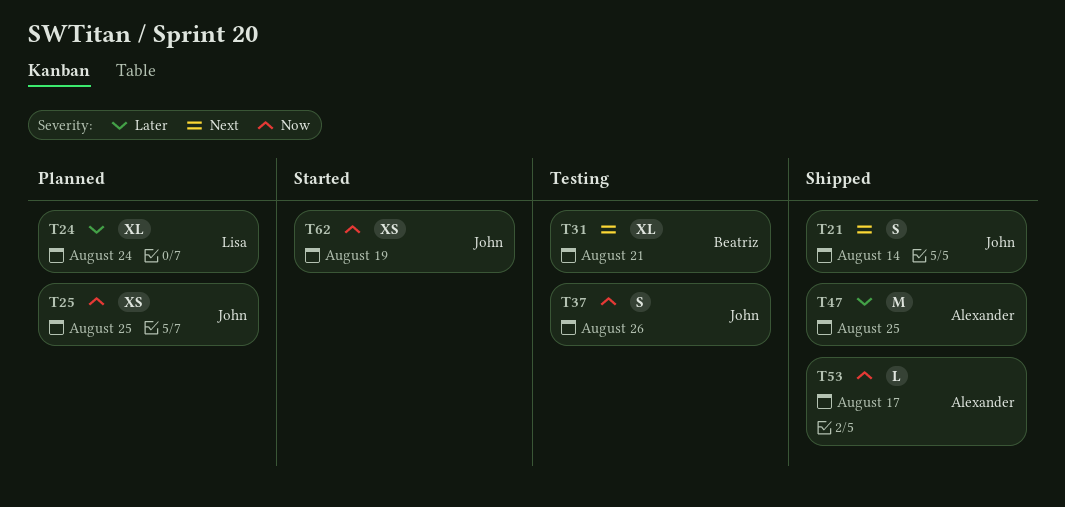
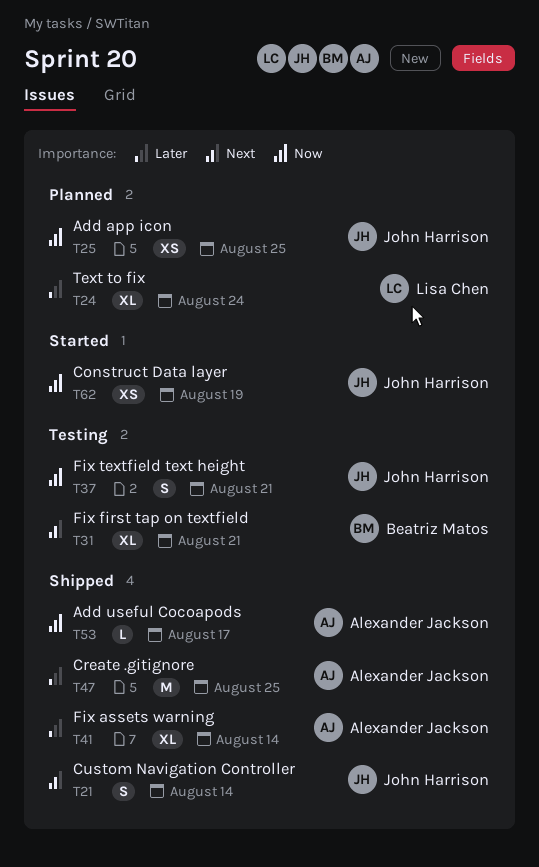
T37, due: Aug 26 -> Aug 21
T41: none -> present

